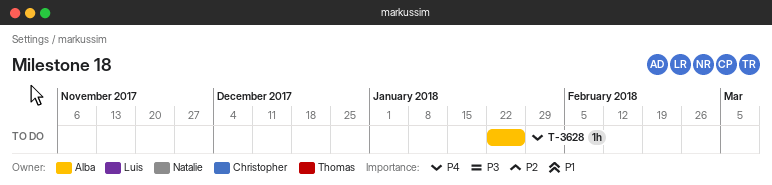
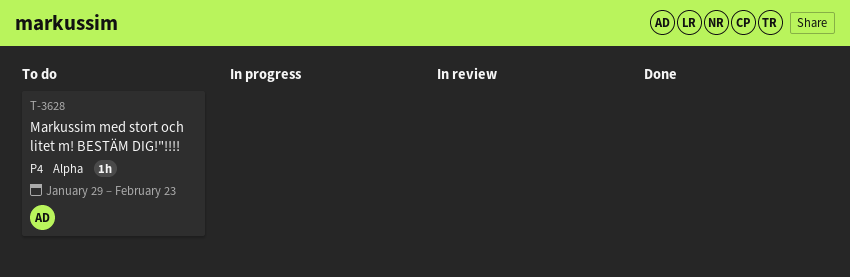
T-3628, start: Jan 22 -> Jan 29
T-3628, due: Jan 26 -> Feb 23

